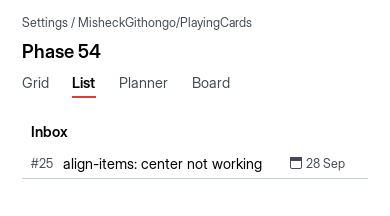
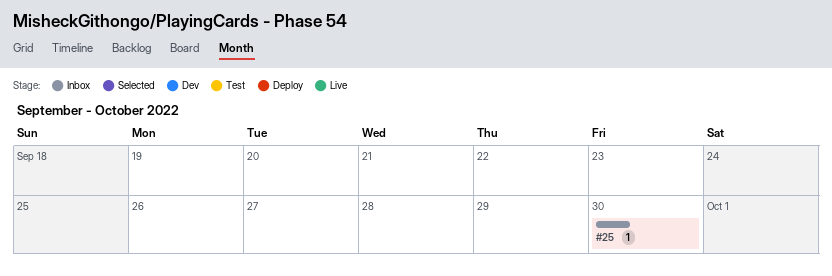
#25, due: Sep 28 -> Sep 30

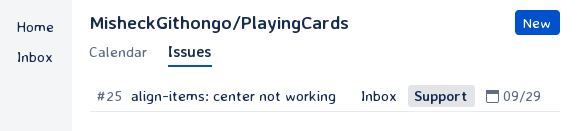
#25, due: Sep 30 -> Sep 29

